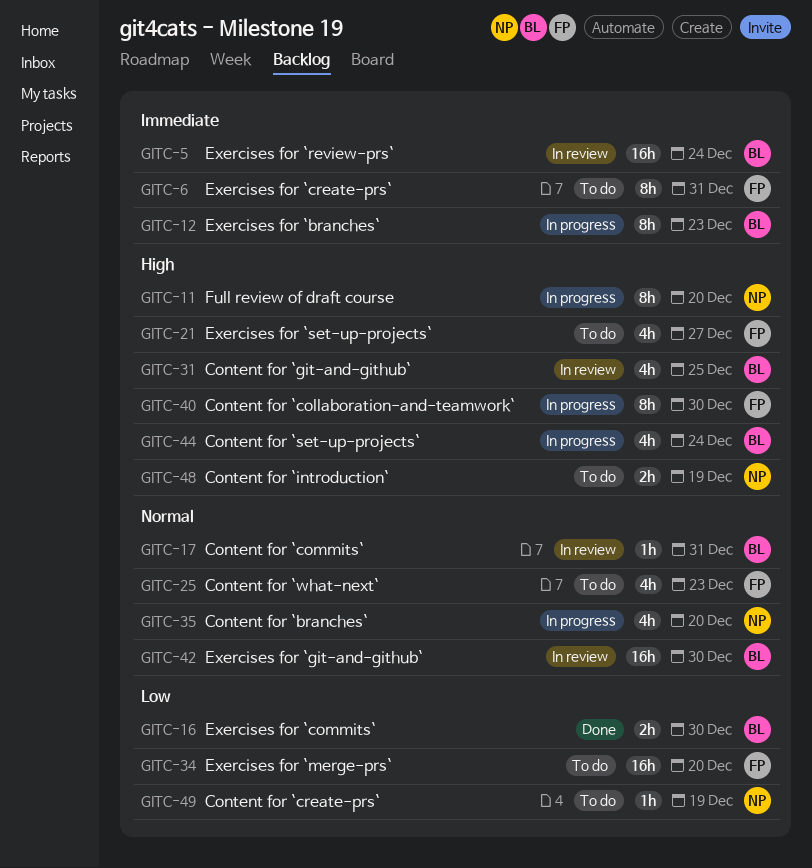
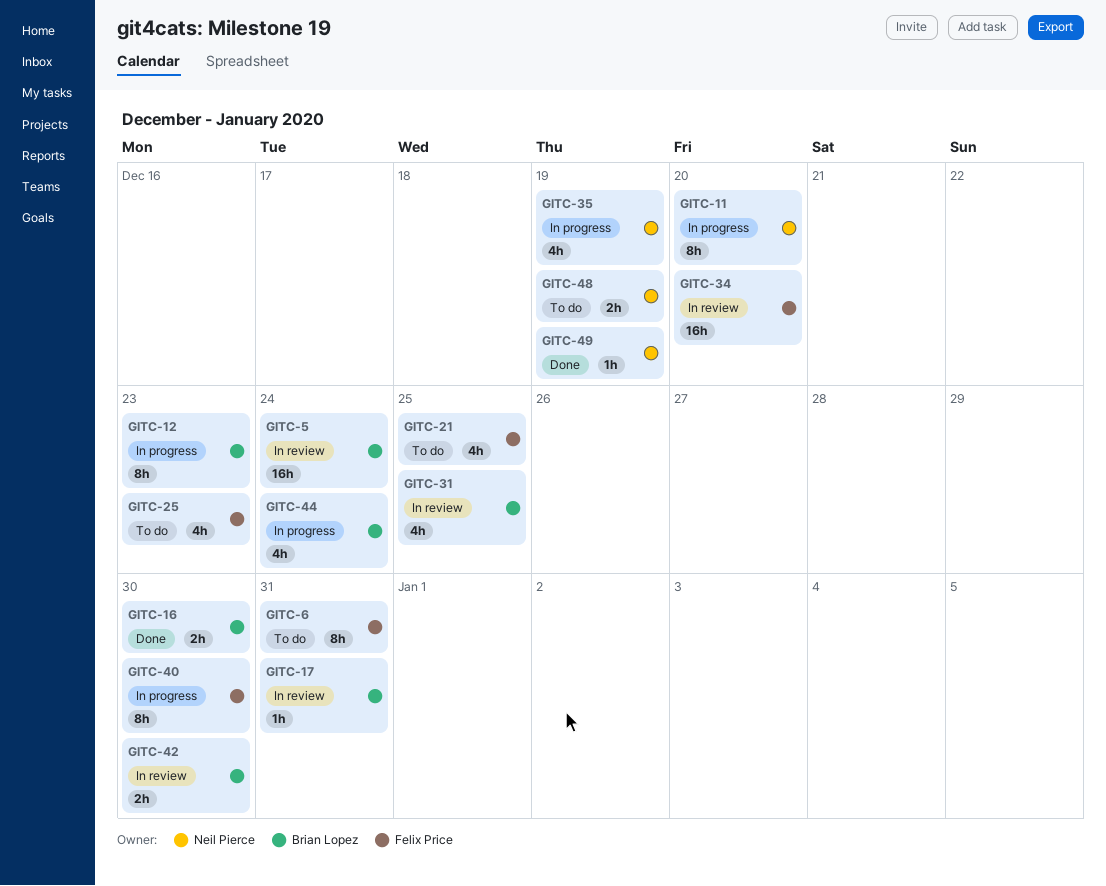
GITC-21, due: Dec 27 -> Dec 25
GITC-34, status: To do -> In review
GITC-35, due: Dec 20 -> Dec 19
GITC-42, estimate: 16h -> 2h
GITC-49, status: To do -> Done

